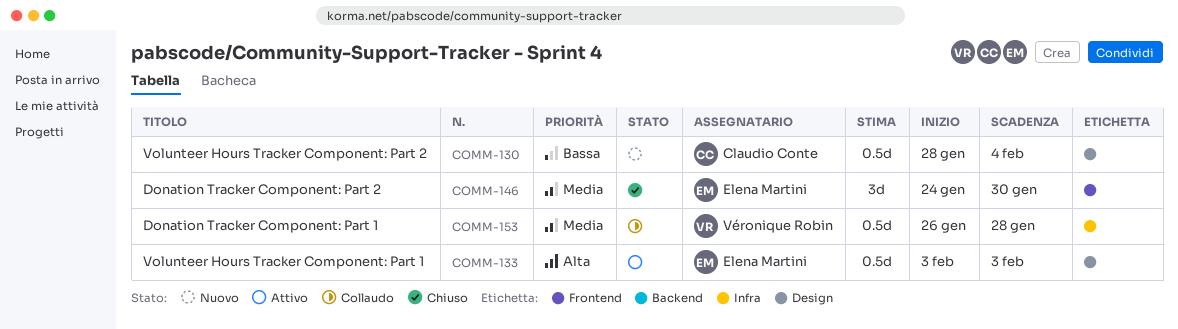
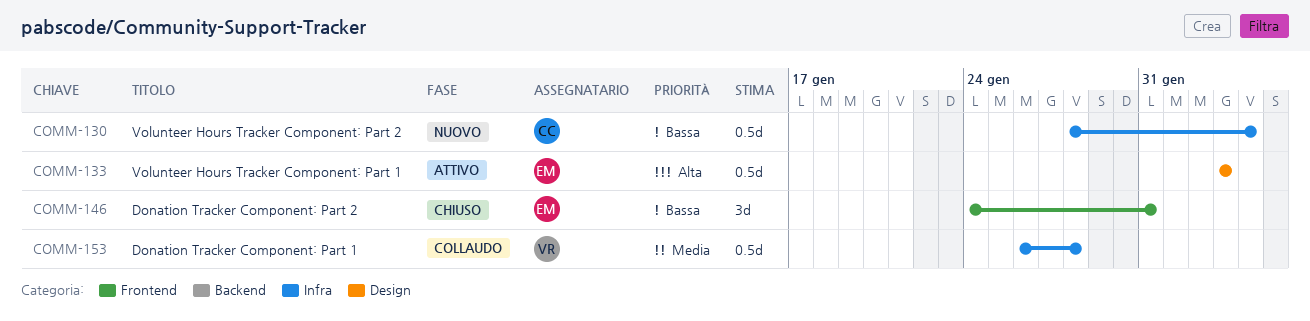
COMM-130, label: Design -> Infra
COMM-146, priority: Media -> Bassa
COMM-146, due: Jan 30 -> Jan 31

